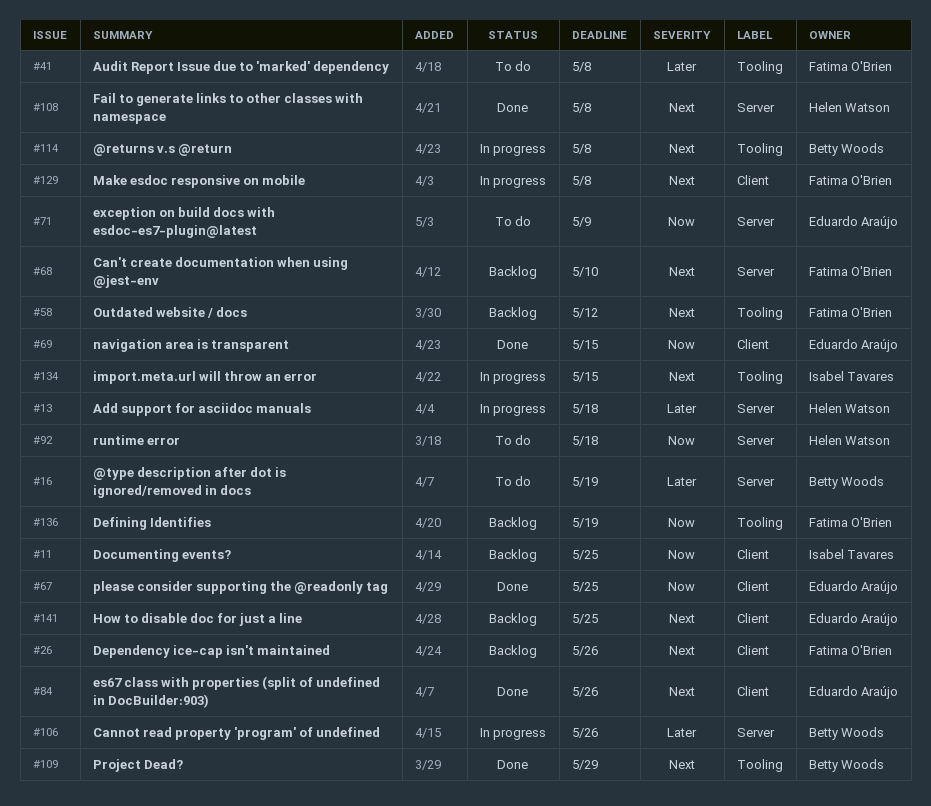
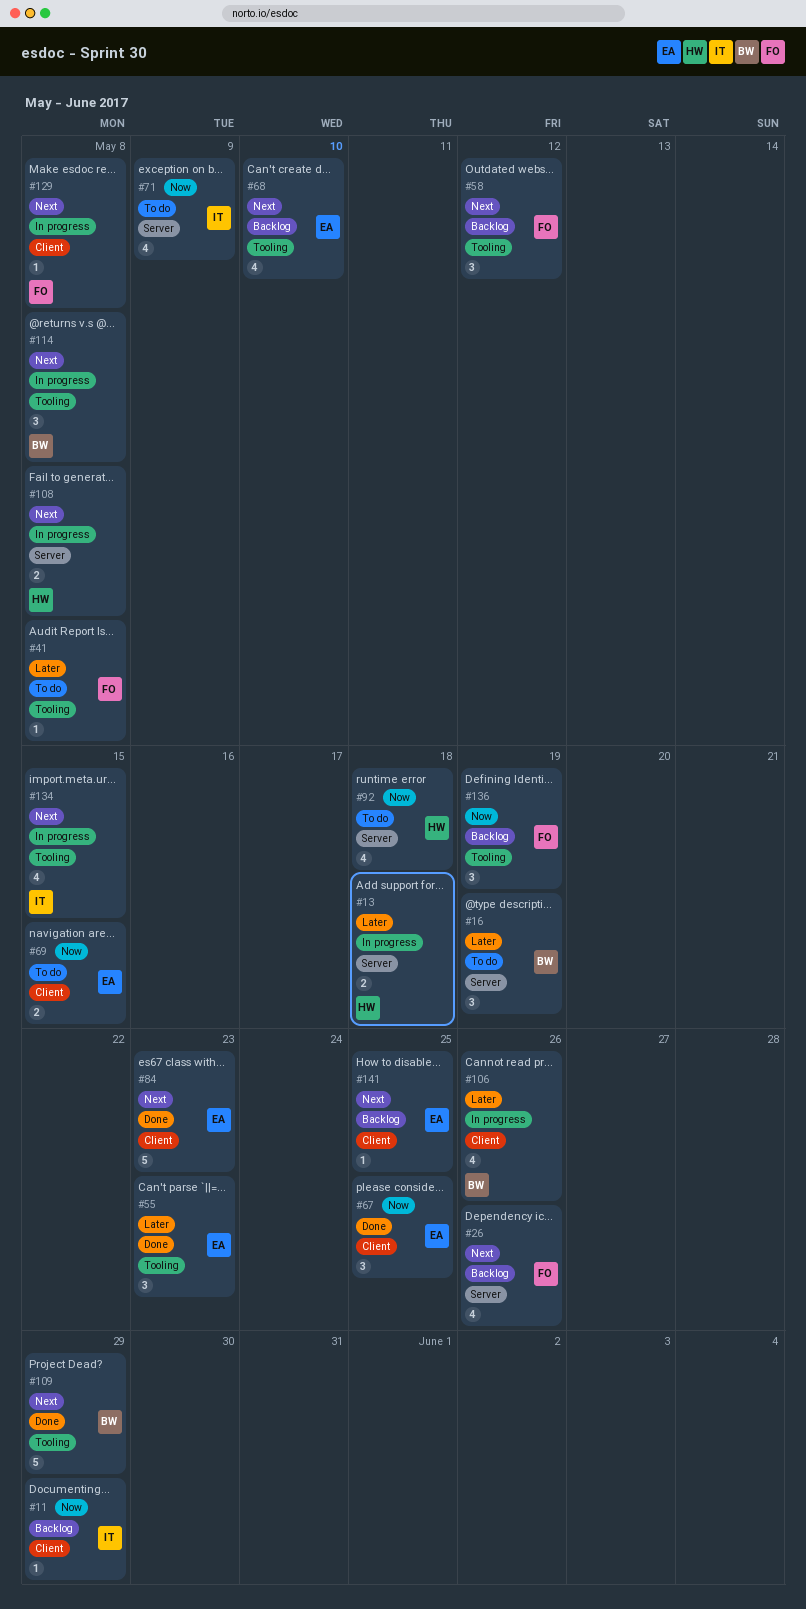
#11, due: May 25 -> May 29
#26, label: Client -> Server
#55: none -> present
#68, owner: Fatima O'Brien -> Eduardo Araújo
#68, label: Server -> Tooling
#69, status: Done -> To do
#71, owner: Eduardo Araújo -> Isabel Tavares
#84, due: May 26 -> May 23
#106, label: Server -> Client
#108, status: Done -> In progress

